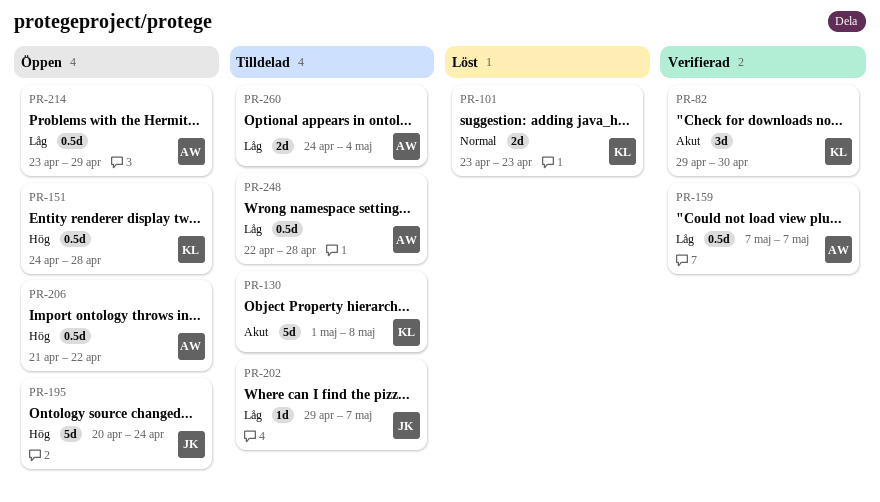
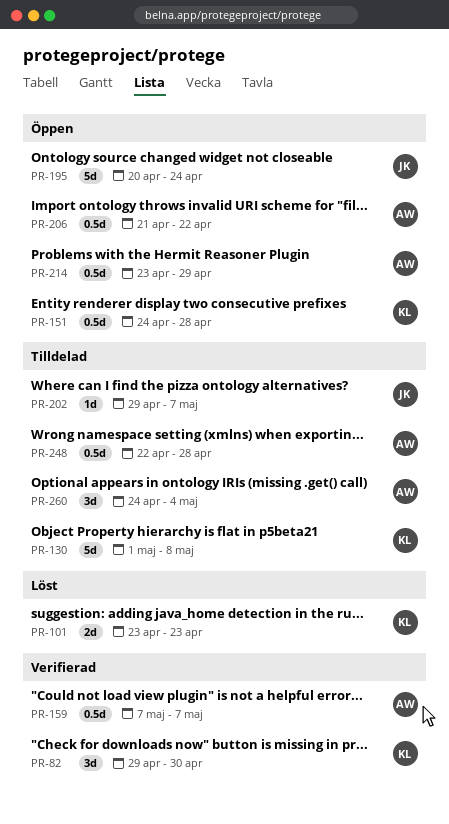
PR-260, estimate: 2d -> 3d

